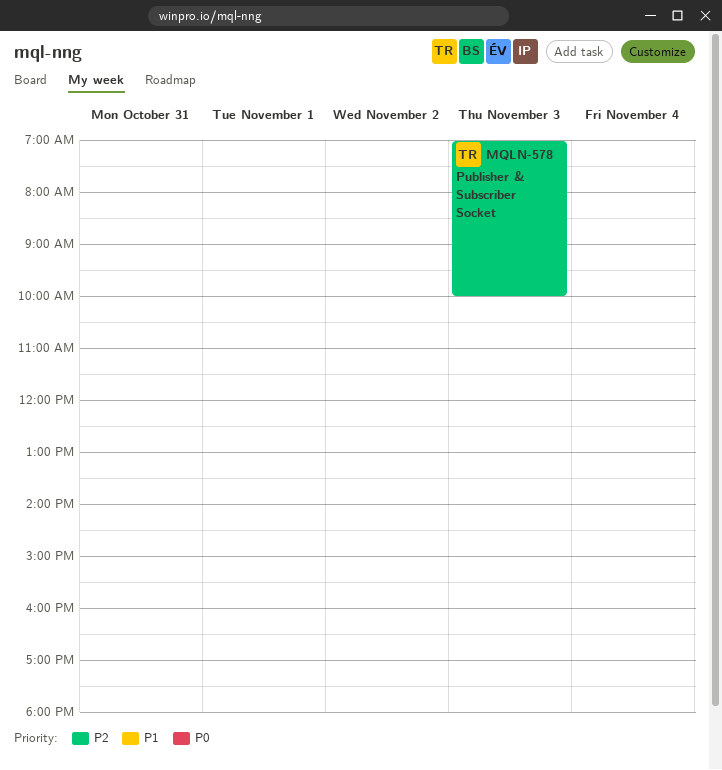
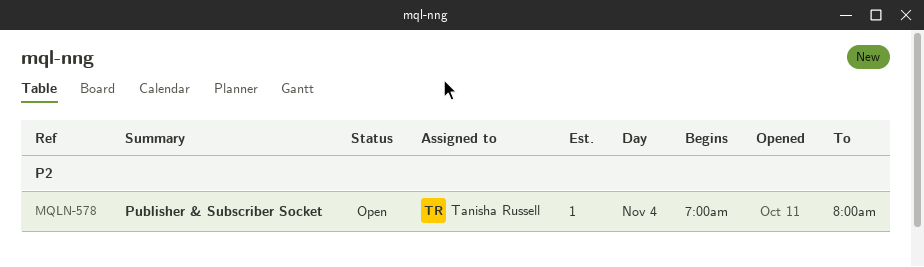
MQLN-578, day: Nov 3 -> Nov 4
MQLN-578, ends: 10:00 -> 08:00

